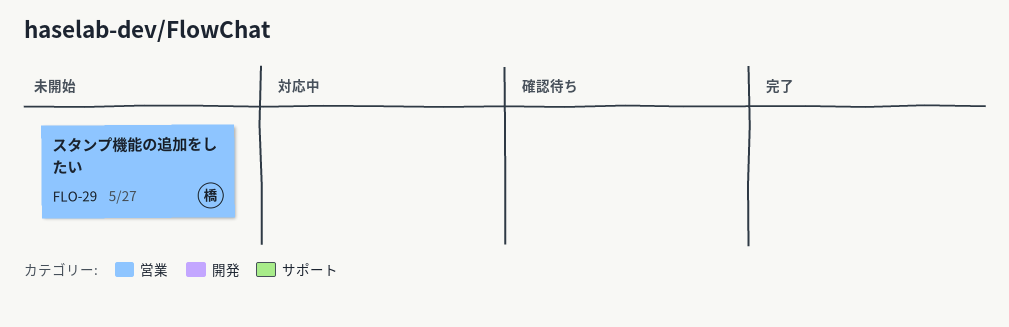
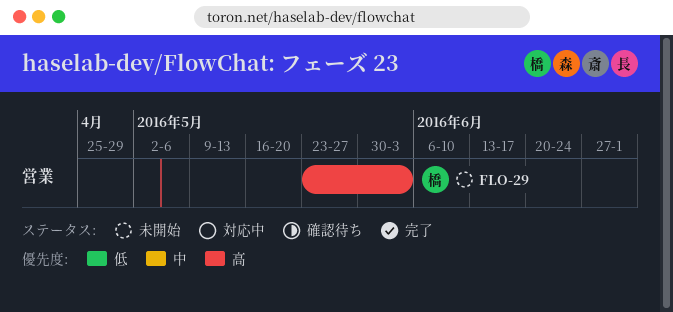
FLO-29, due: May 27 -> Jun 3

